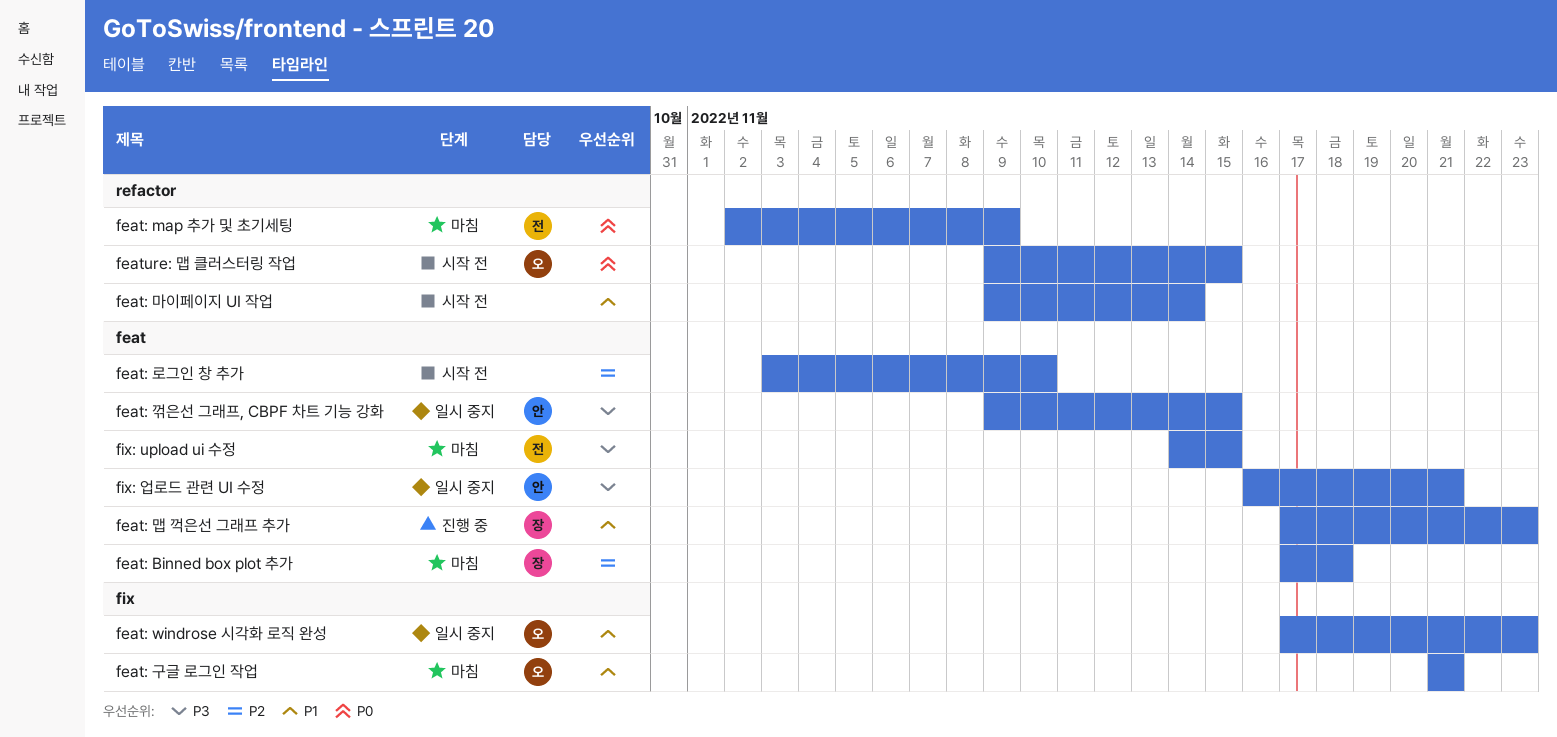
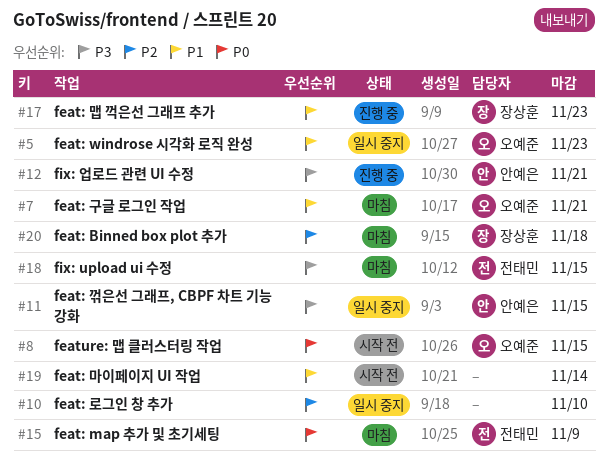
feat: 로그인 창 추가, status: 시작 전 -> 일시 중지
fix: 업로드 관련 UI 수정, status: 일시 중지 -> 진행 중

